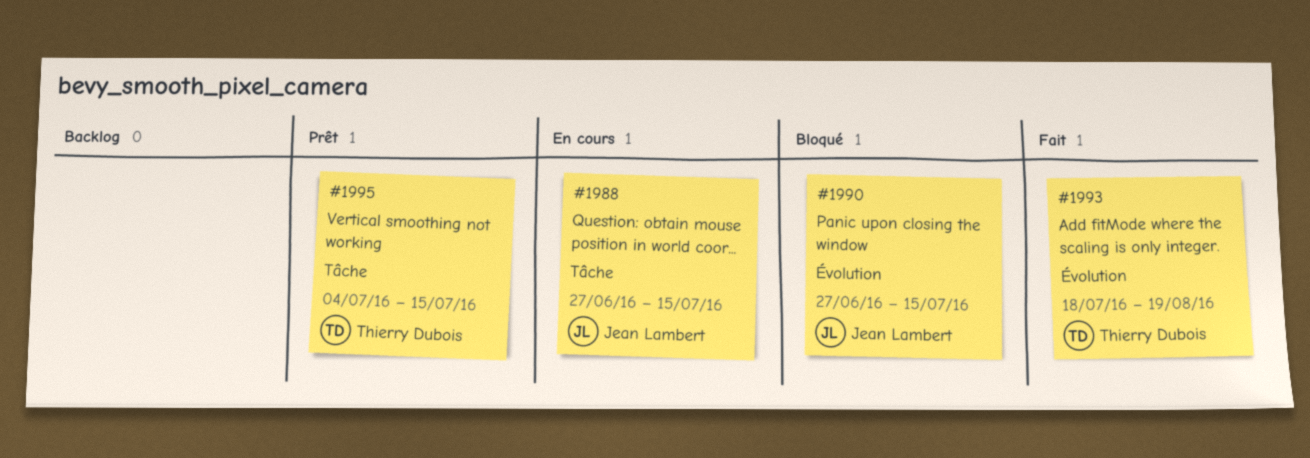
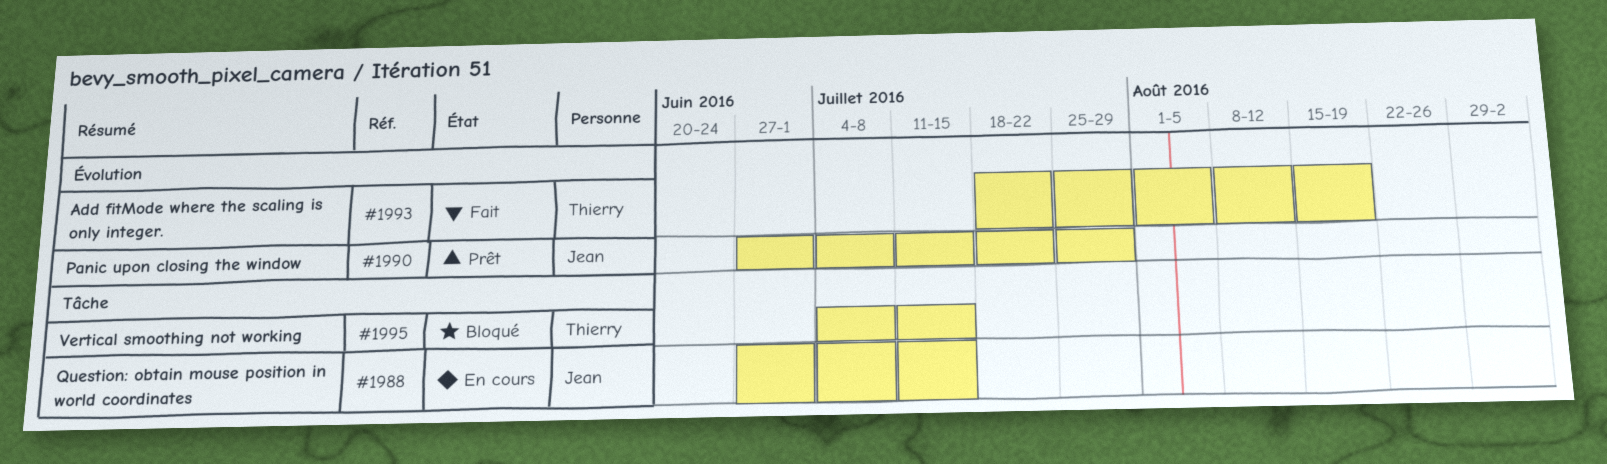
#1990, status: Bloqué -> Prêt
#1990, due: Jul 15 -> Jul 29
#1995, status: Prêt -> Bloqué

